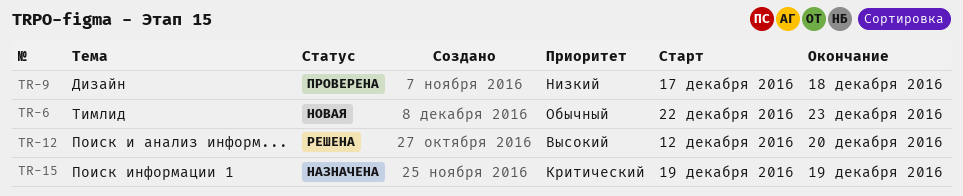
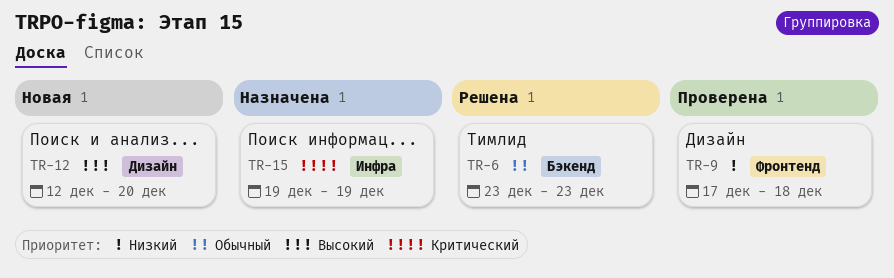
TR-6, status: Новая -> Решена
TR-6, start: Dec 22 -> Dec 23
TR-12, status: Решена -> Новая

